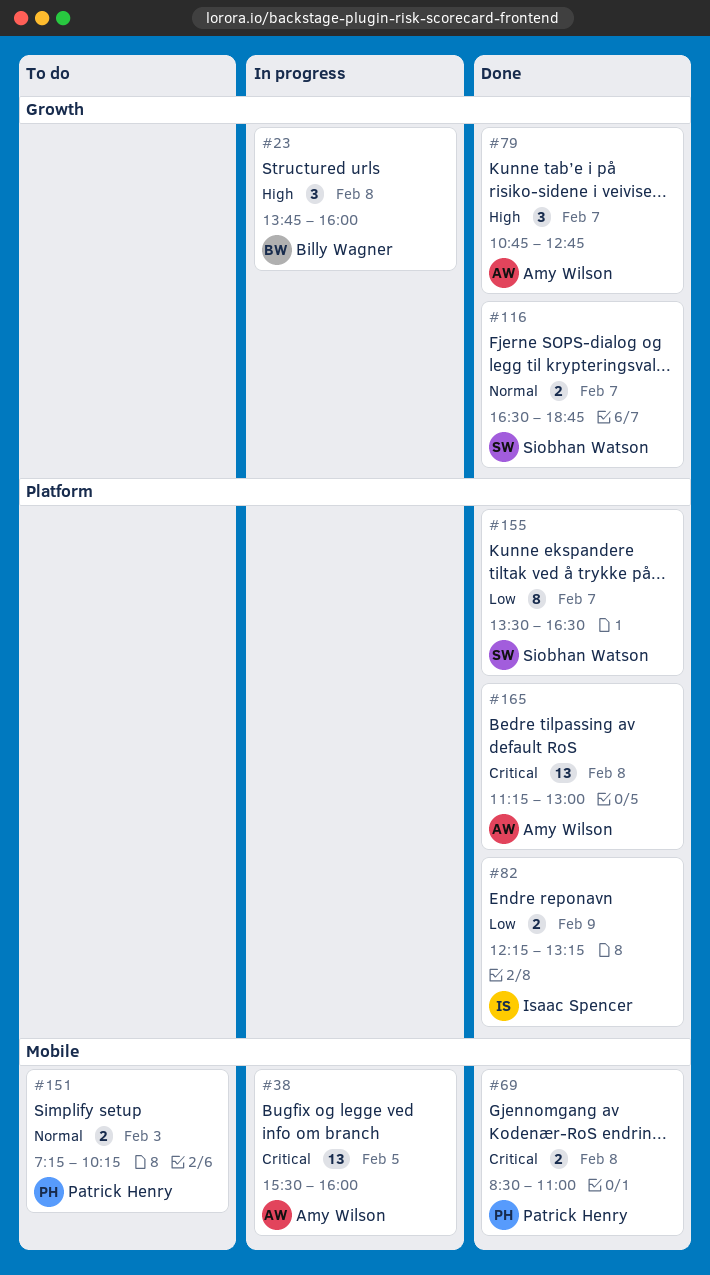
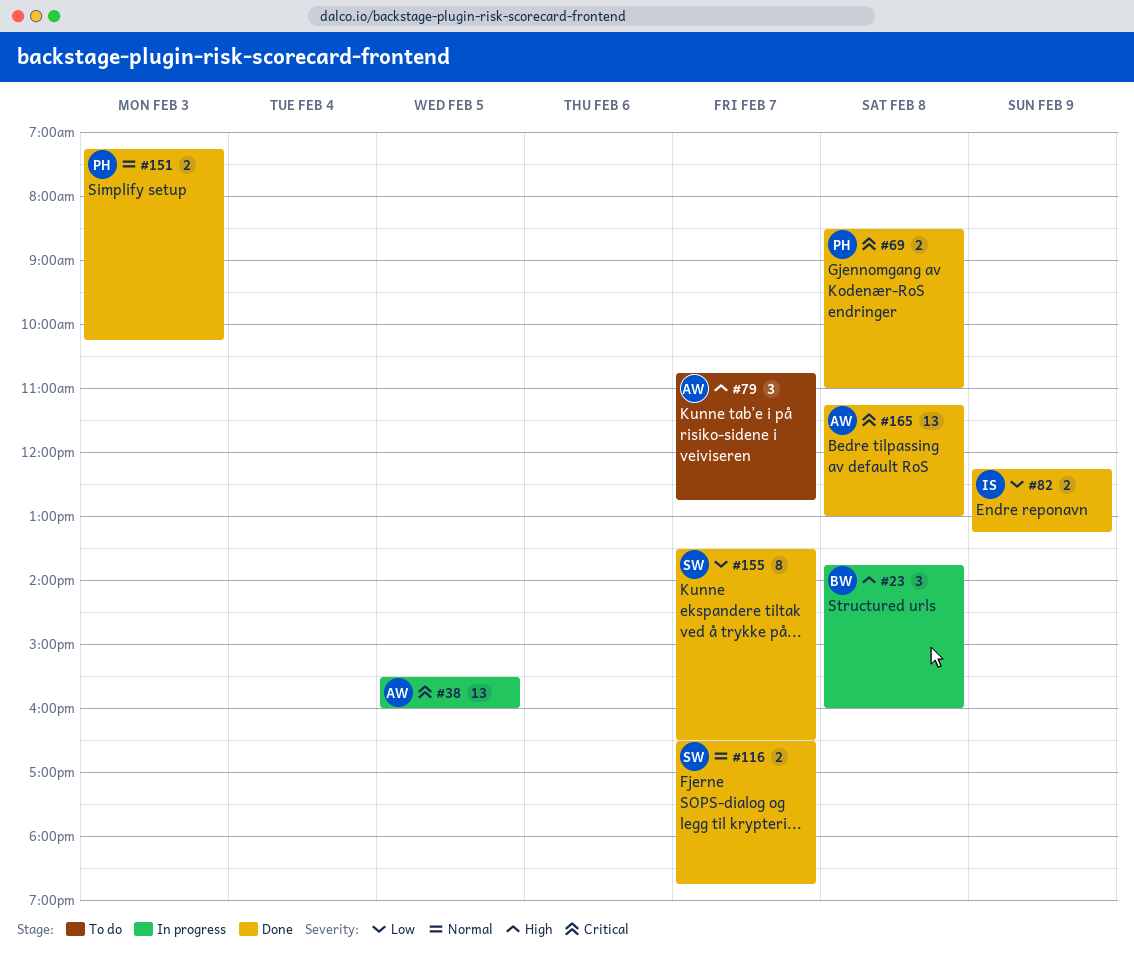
#79, status: Done -> To do
#151, status: To do -> Done

